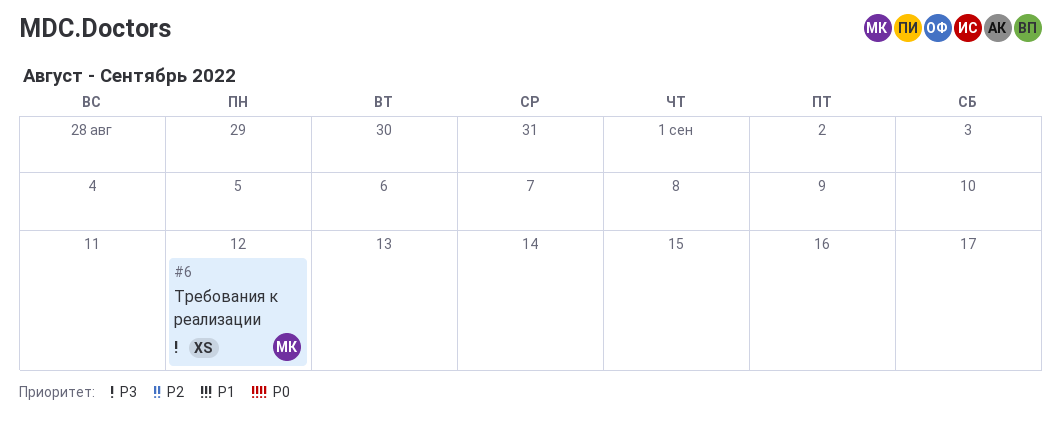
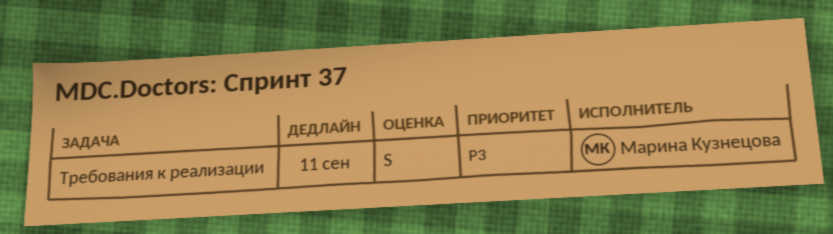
Требования к реализации, estimate: XS -> S
Требования к реализации, due: Sep 12 -> Sep 11

